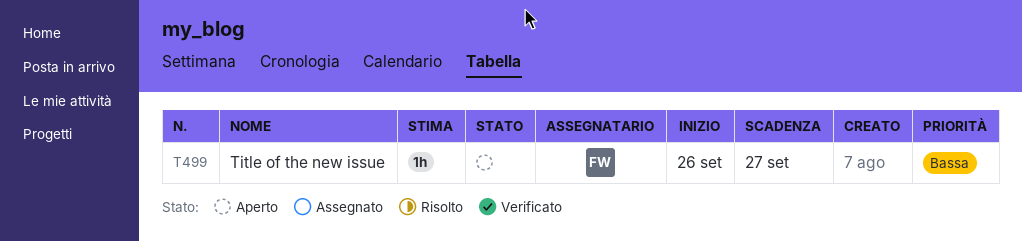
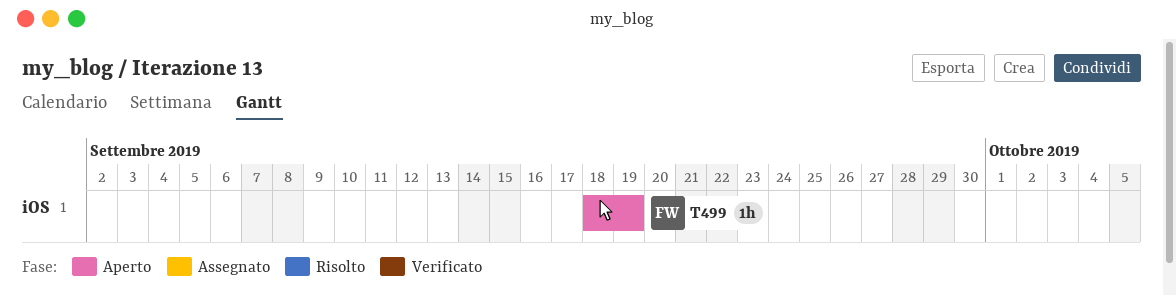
T499, start: Sep 26 -> Sep 18
T499, due: Sep 27 -> Sep 19

